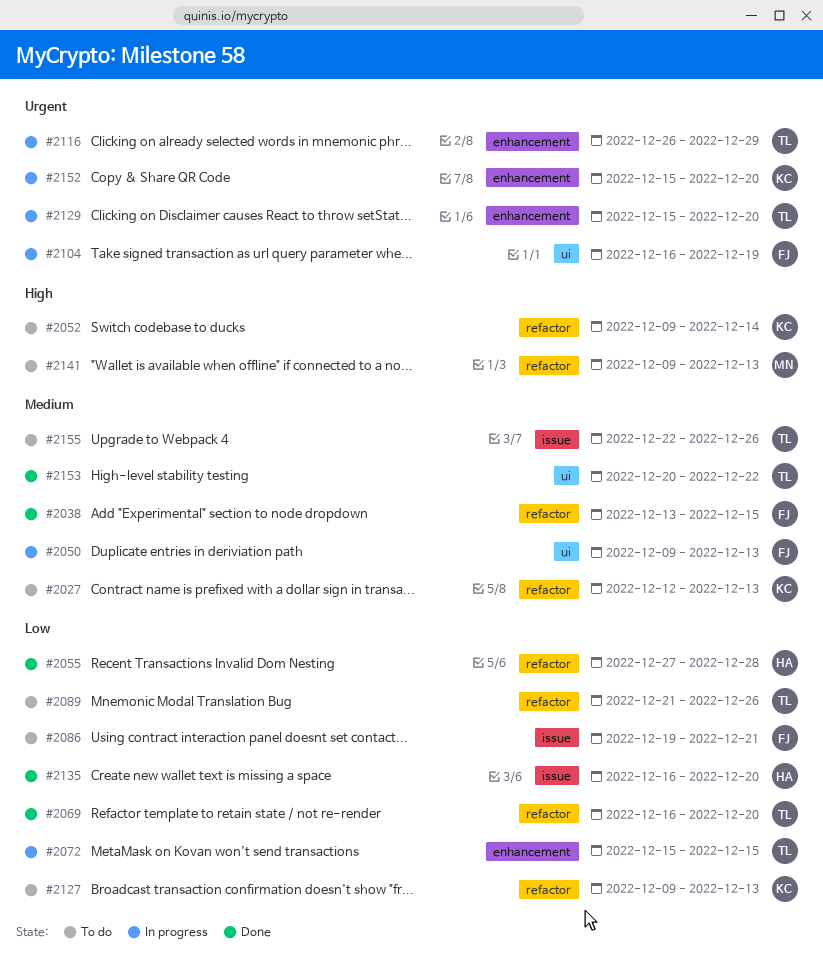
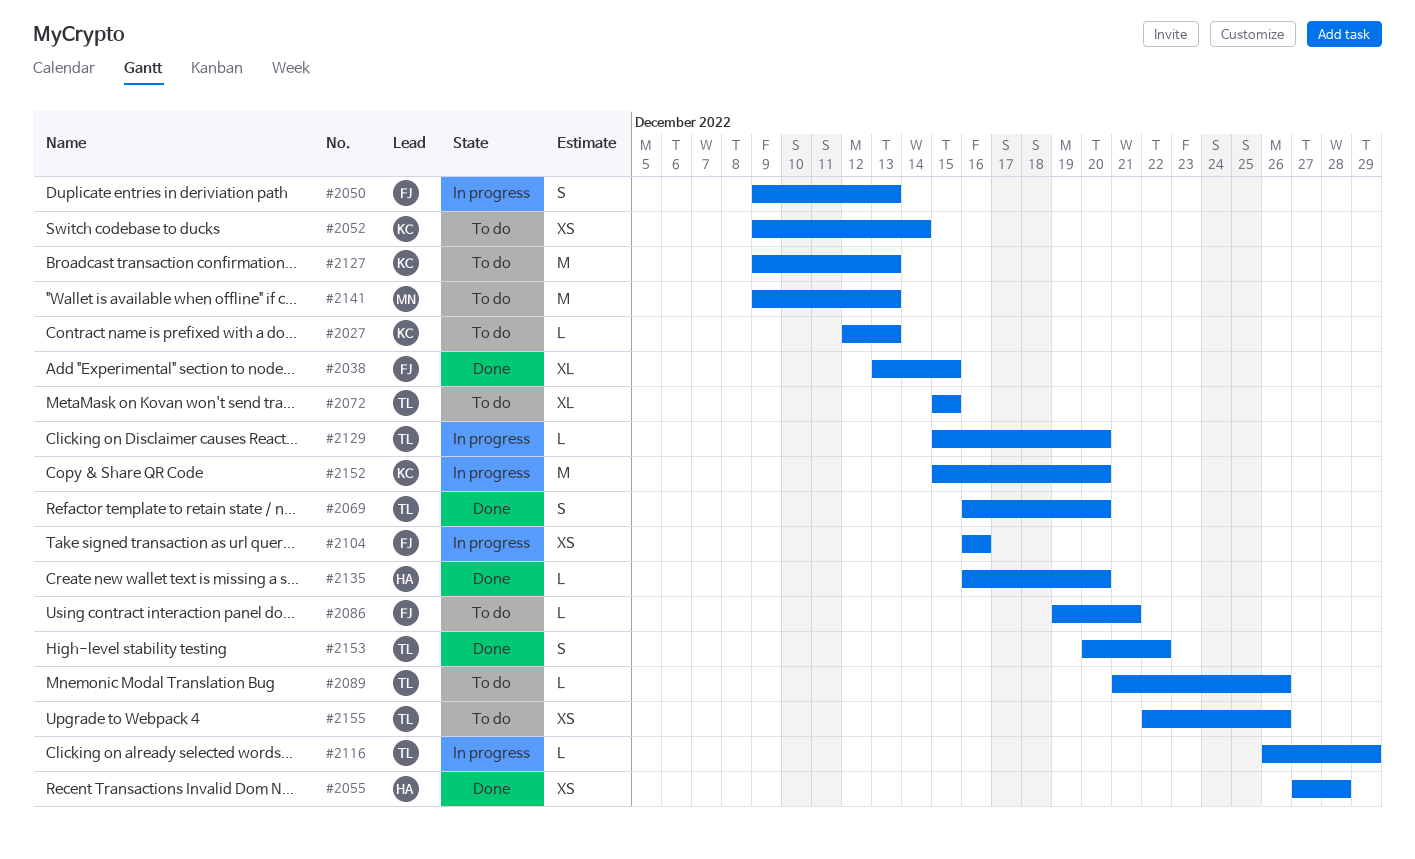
#2072, status: In progress -> To do
#2104, due: Dec 19 -> Dec 16

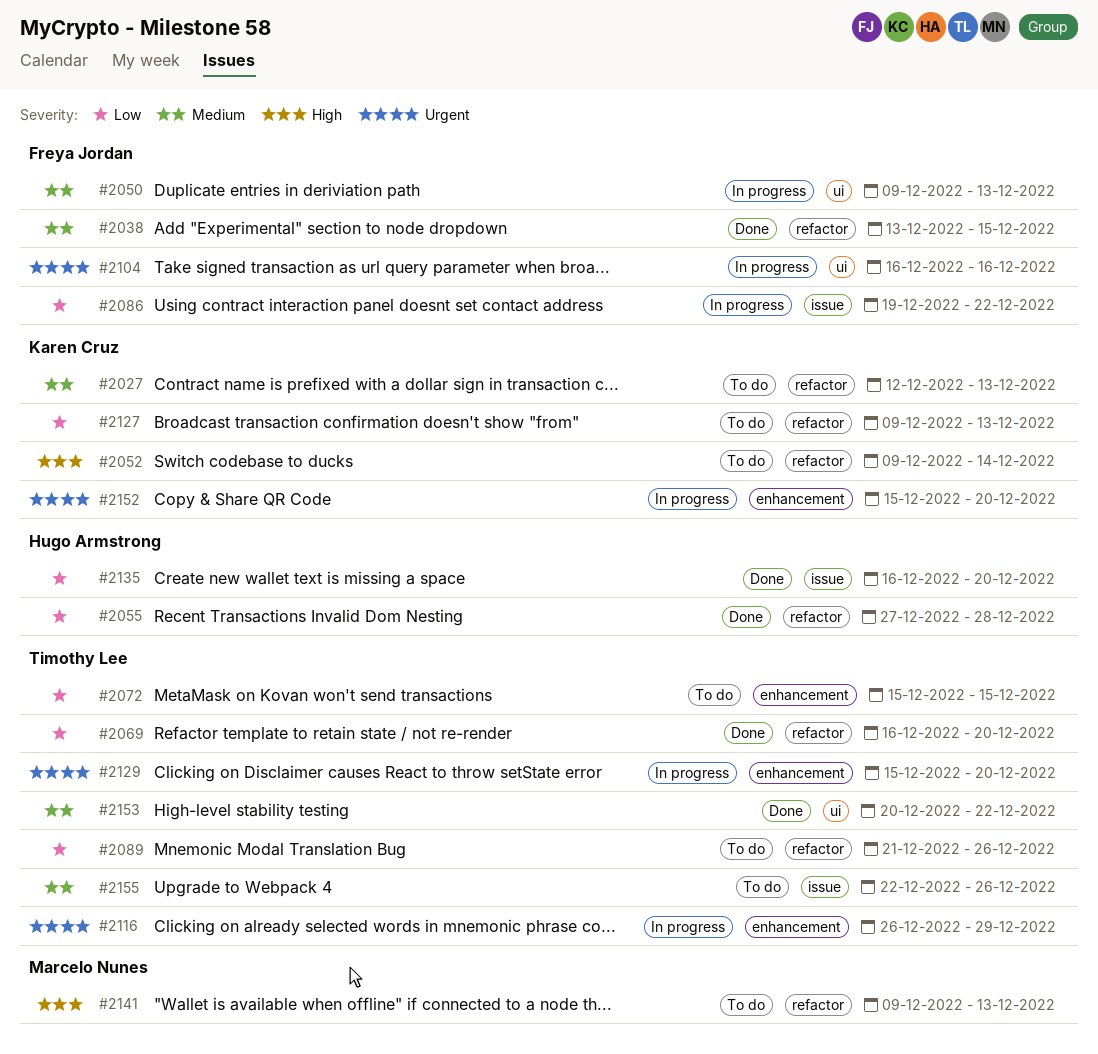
#2086, status: To do -> In progress
#2086, due: Dec 21 -> Dec 22

